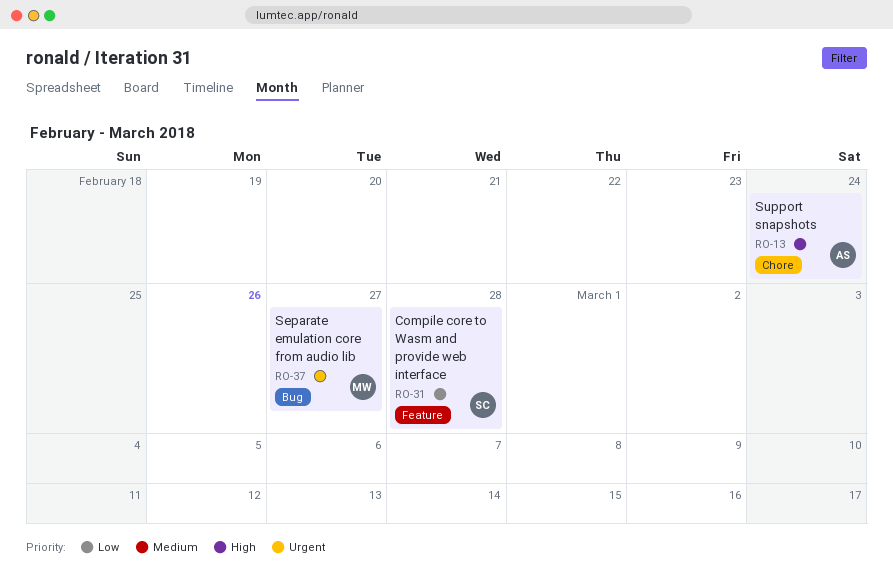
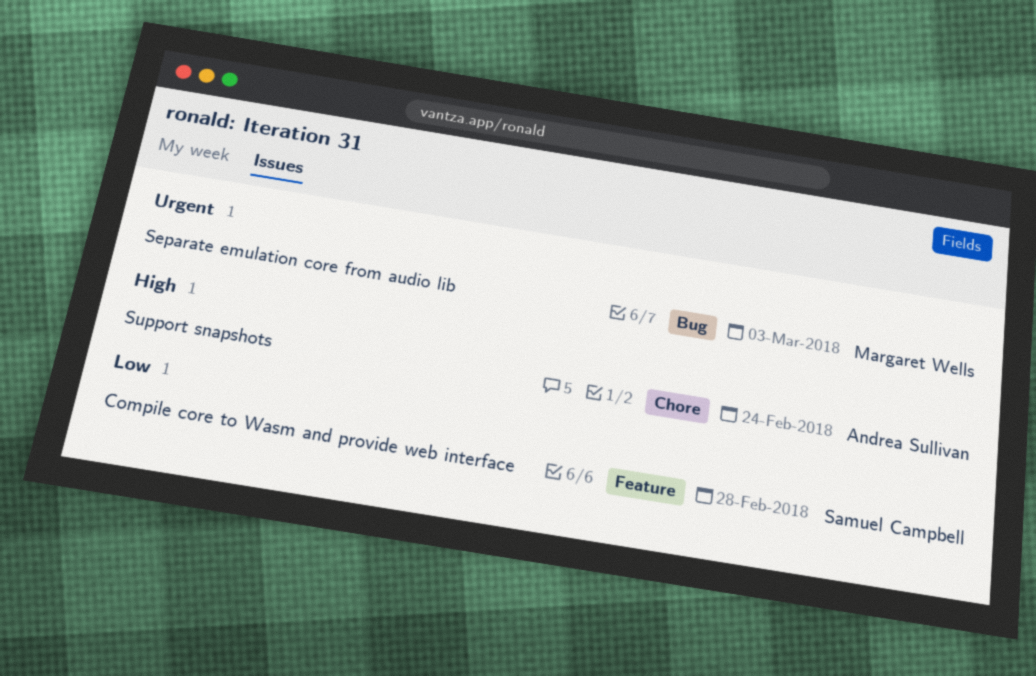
Separate emulation core from audio lib, due: Feb 27 -> Mar 3

